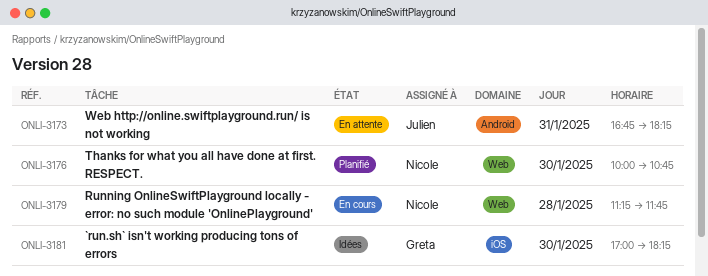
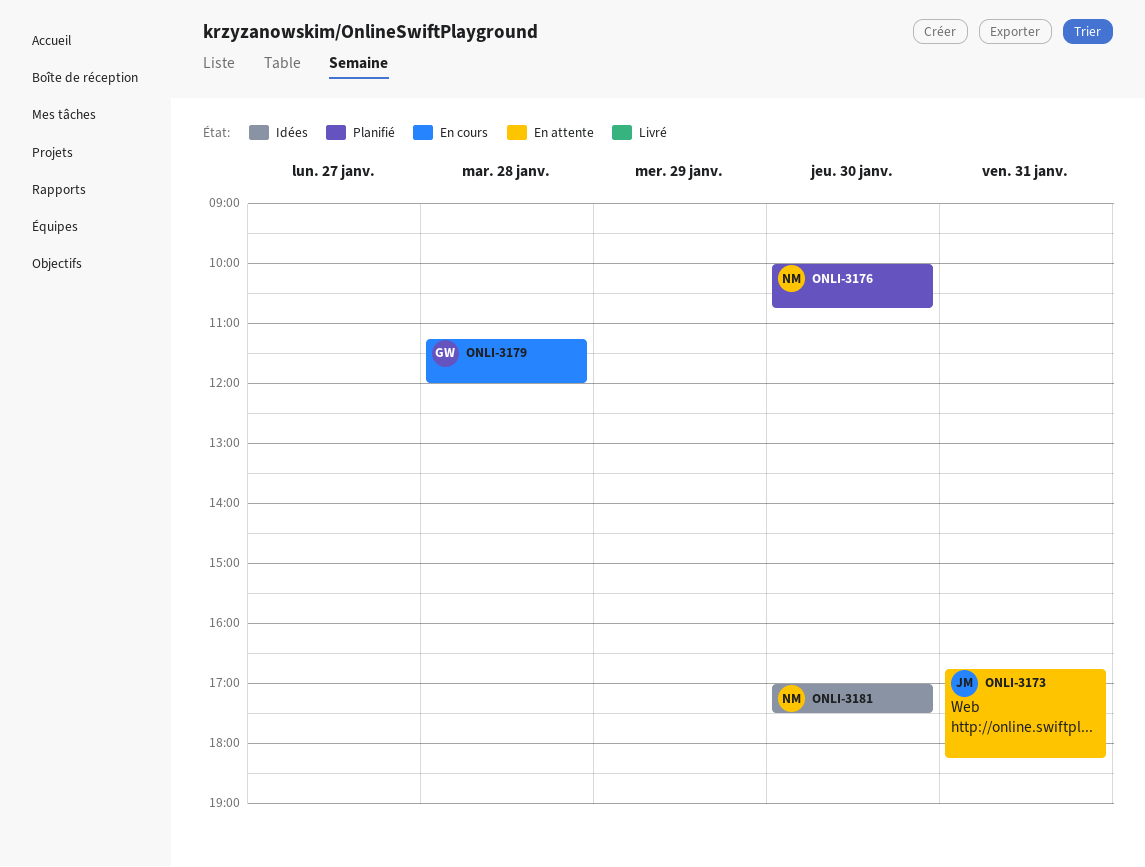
ONLI-3179, owner: Nicole -> Greta
ONLI-3179, ends: 11:45 -> 12:00
ONLI-3181, owner: Greta -> Nicole
ONLI-3181, ends: 18:15 -> 17:30

